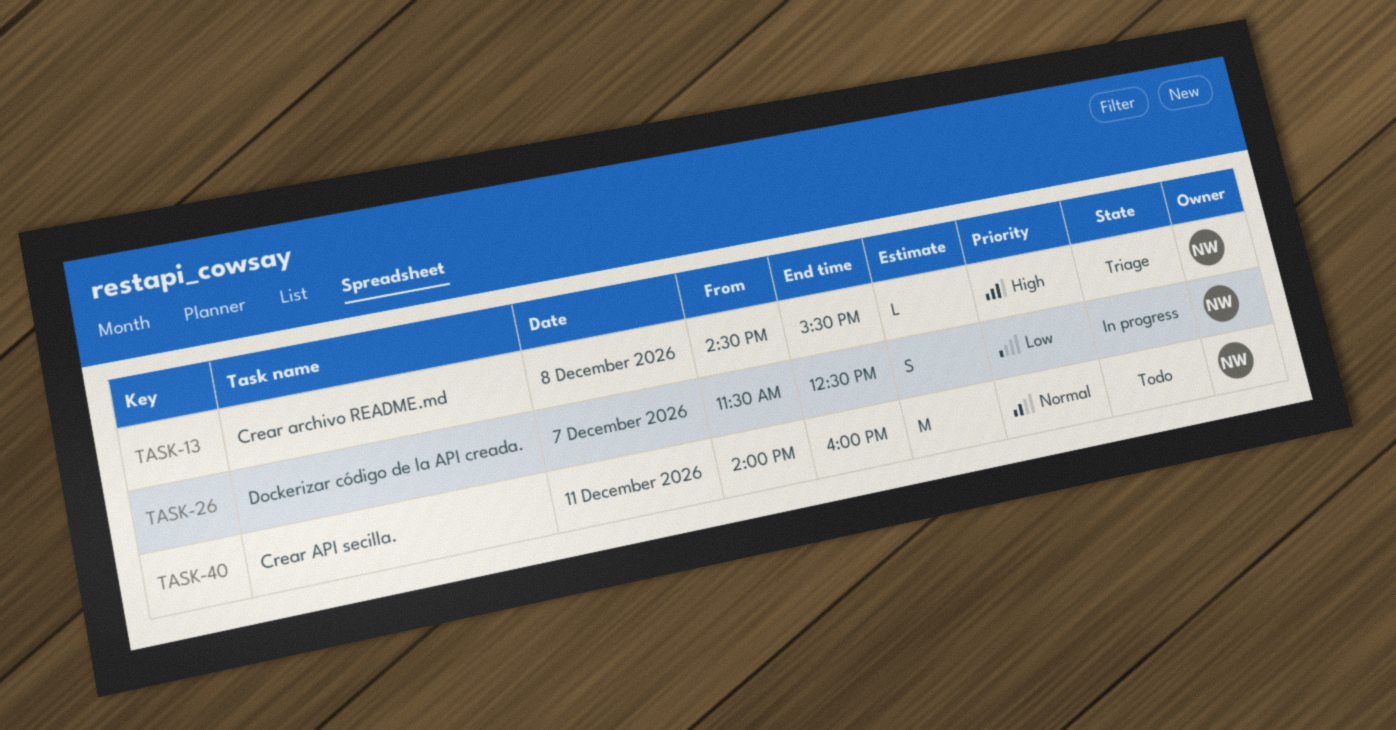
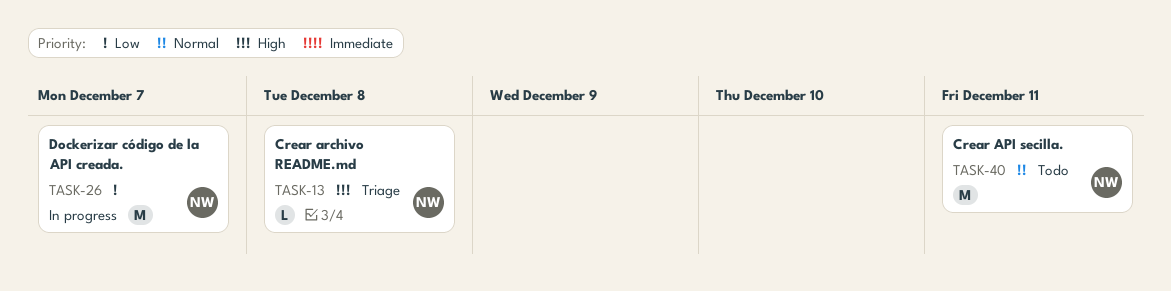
TASK-26, estimate: S -> M

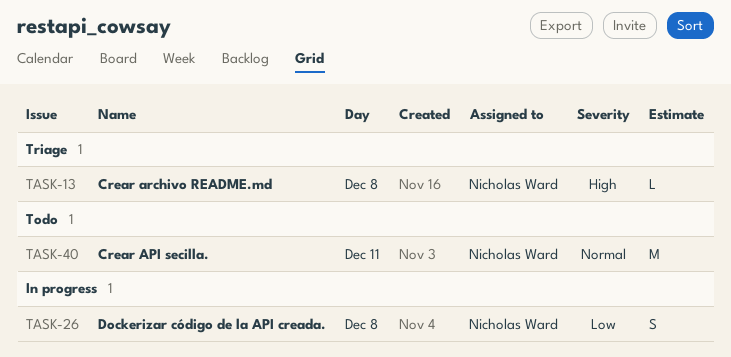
TASK-26, estimate: M -> S
TASK-26, day: Dec 7 -> Dec 8

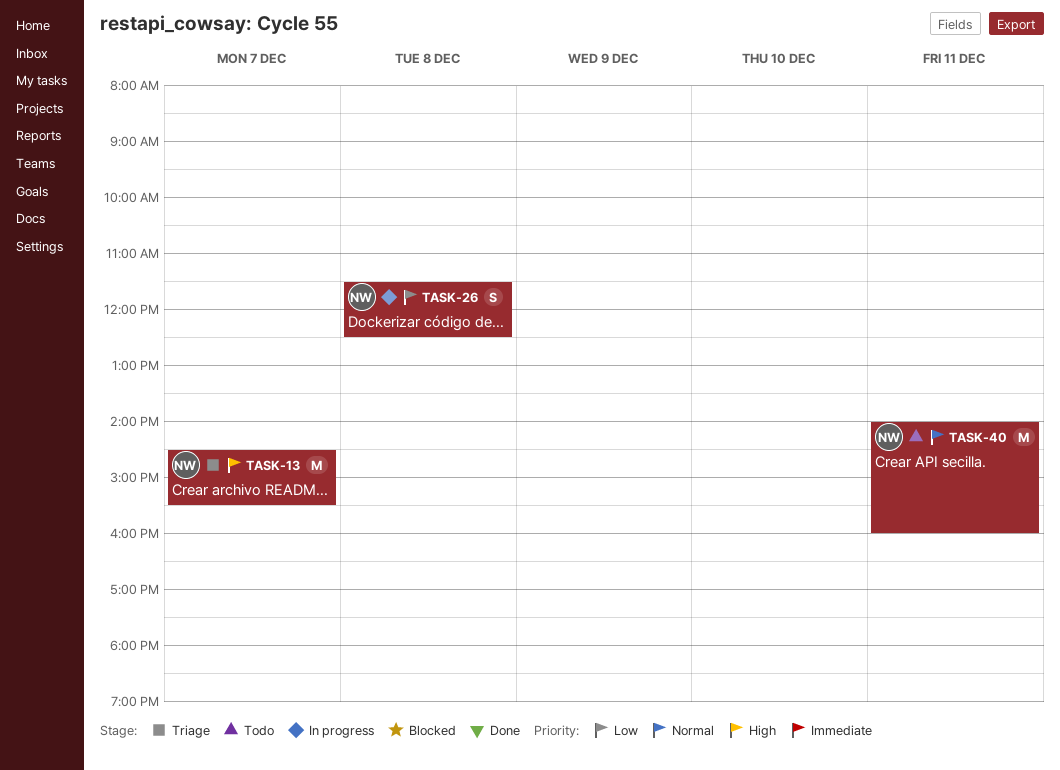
TASK-13, estimate: L -> M
TASK-13, day: Dec 8 -> Dec 7

